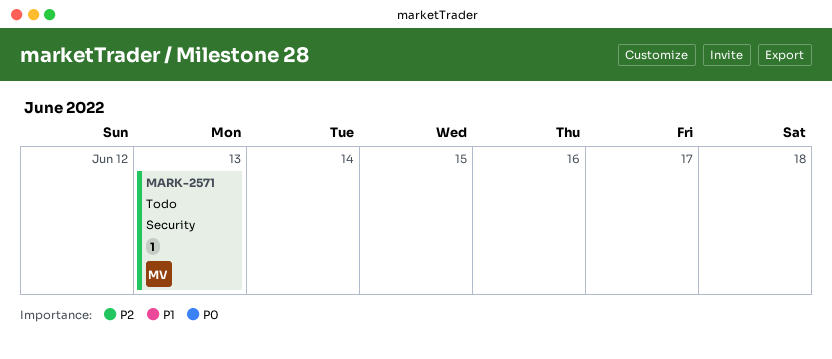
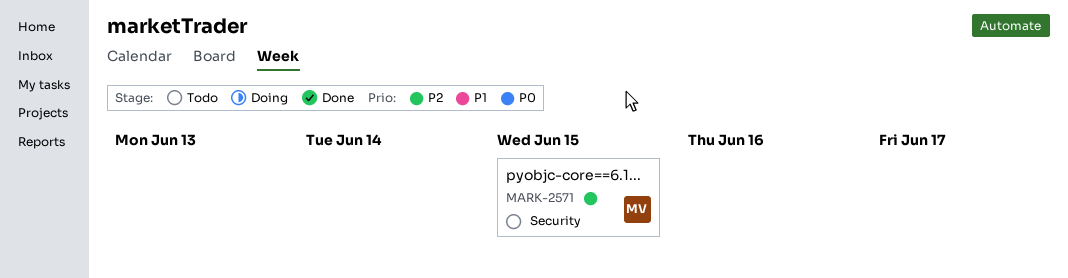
MARK-2571, due: Jun 13 -> Jun 15

